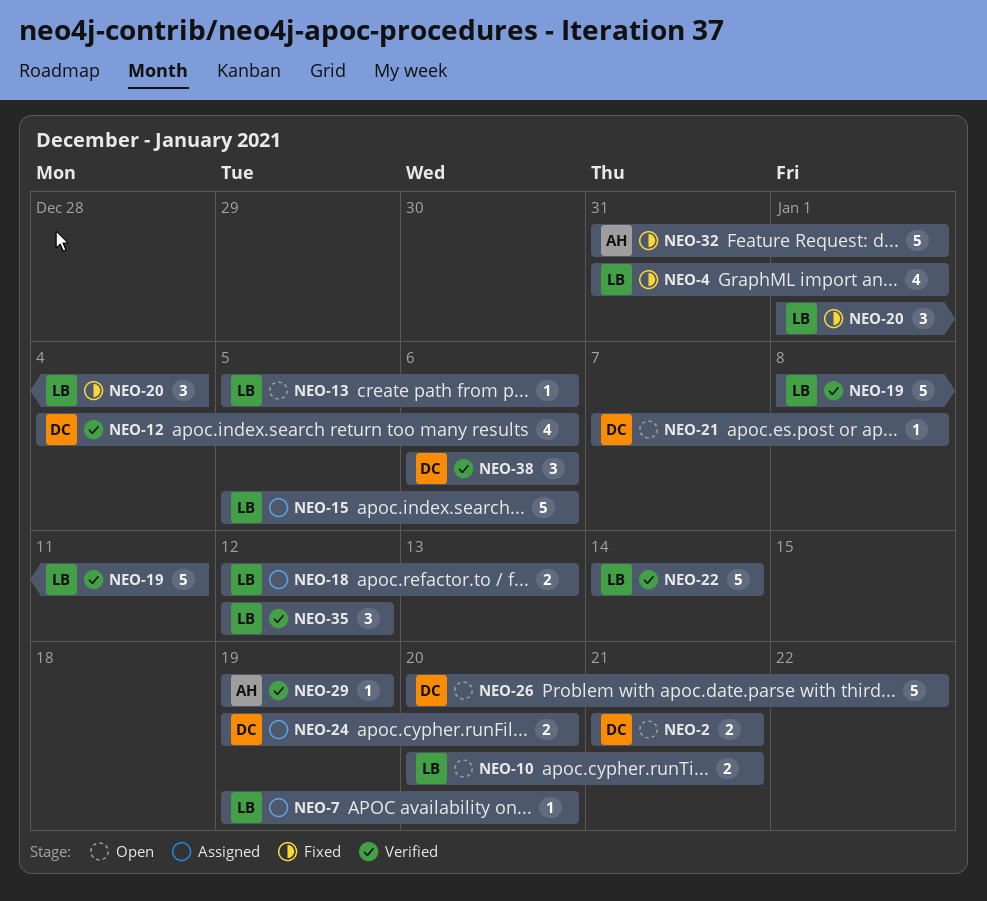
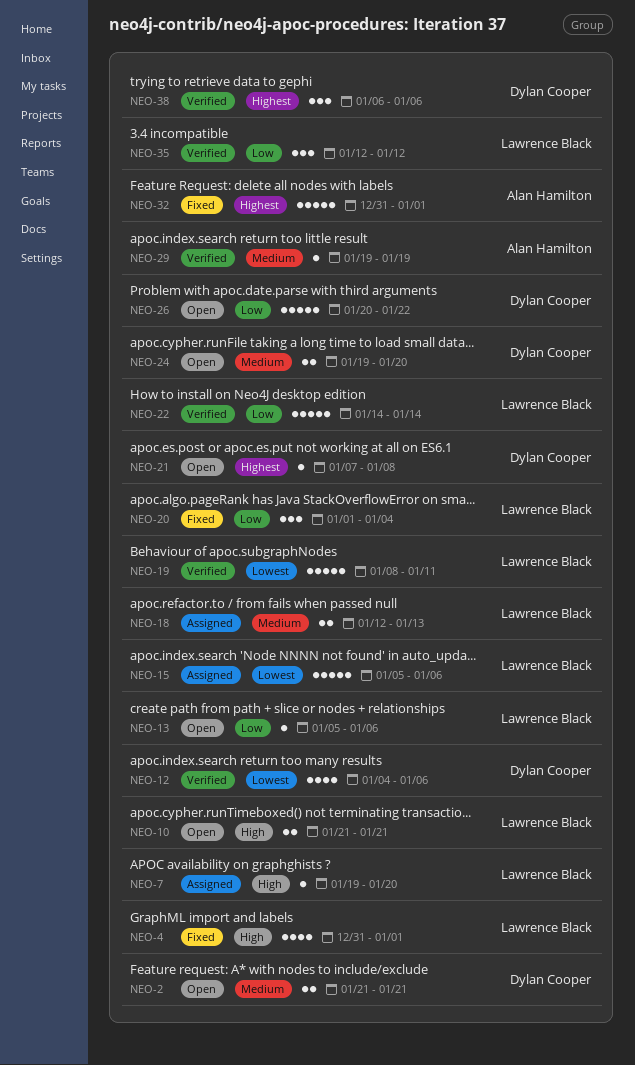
NEO-10, start: Jan 20 -> Jan 21
NEO-24, status: Assigned -> Open

